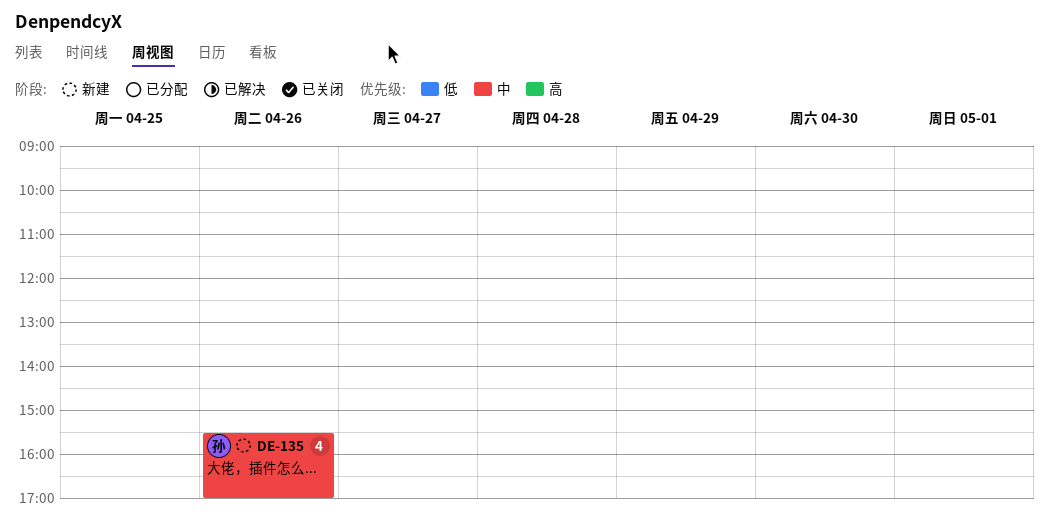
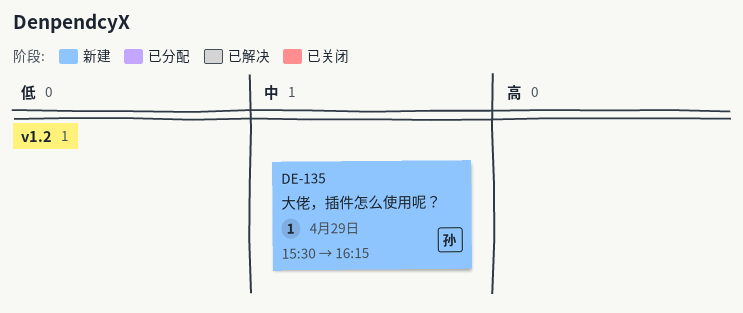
DE-135, estimate: 4 -> 1
DE-135, day: Apr 26 -> Apr 29
DE-135, ends: 17:00 -> 16:15

